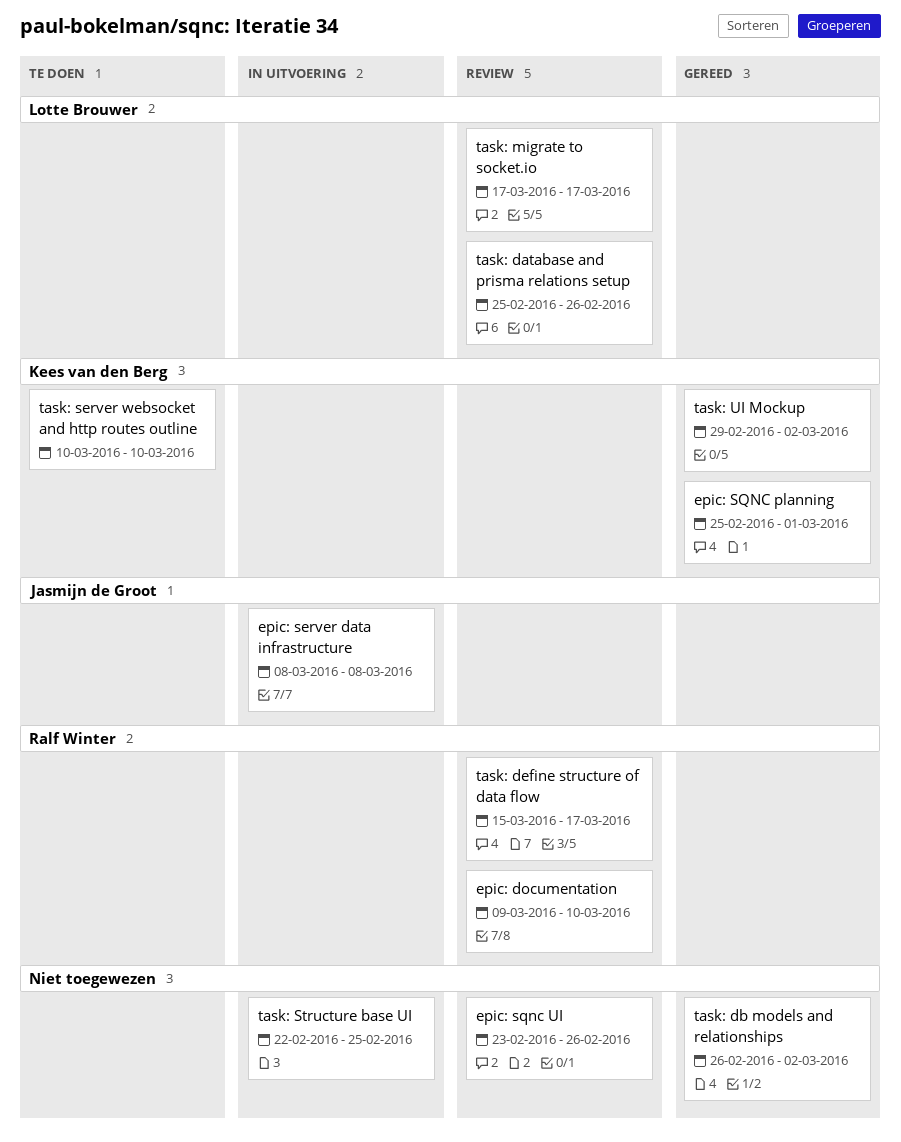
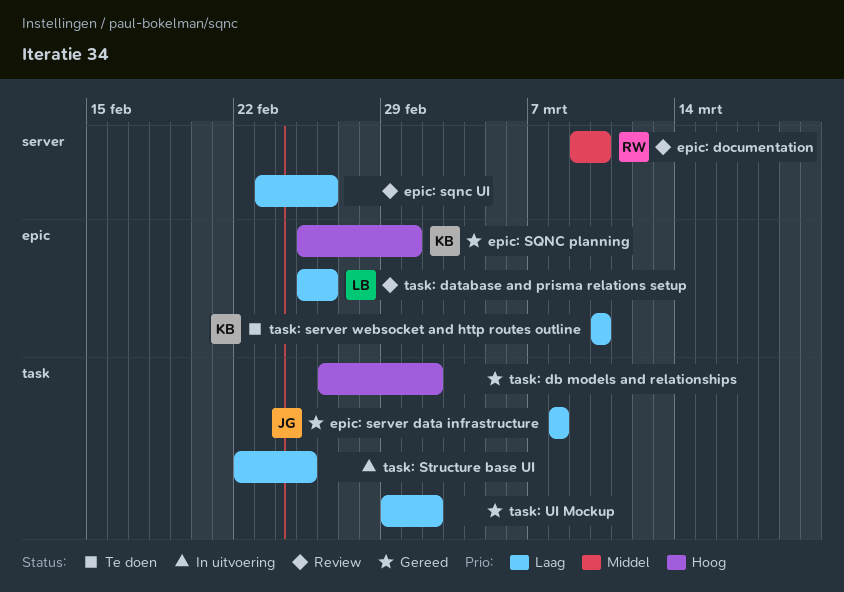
epic: server data infrastructure, status: In uitvoering -> Gereed
task: define structure of data flow: present -> none
task: migrate to socket.io: present -> none
task: UI Mockup, owner: Kees van den Berg -> none

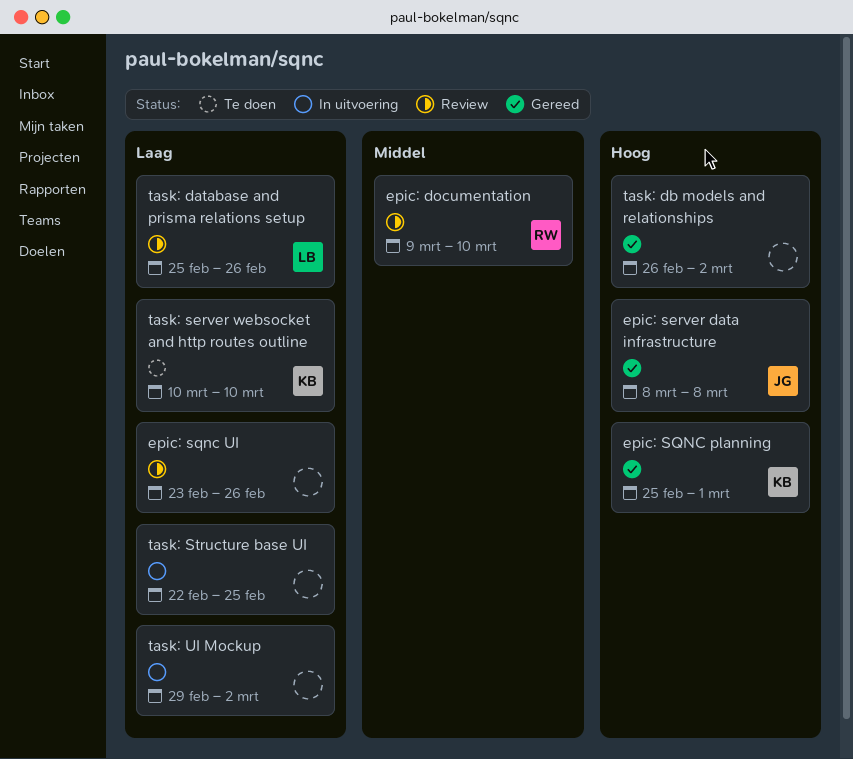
epic: server data infrastructure, priority: Laag -> Hoog
task: UI Mockup, status: Gereed -> In uitvoering

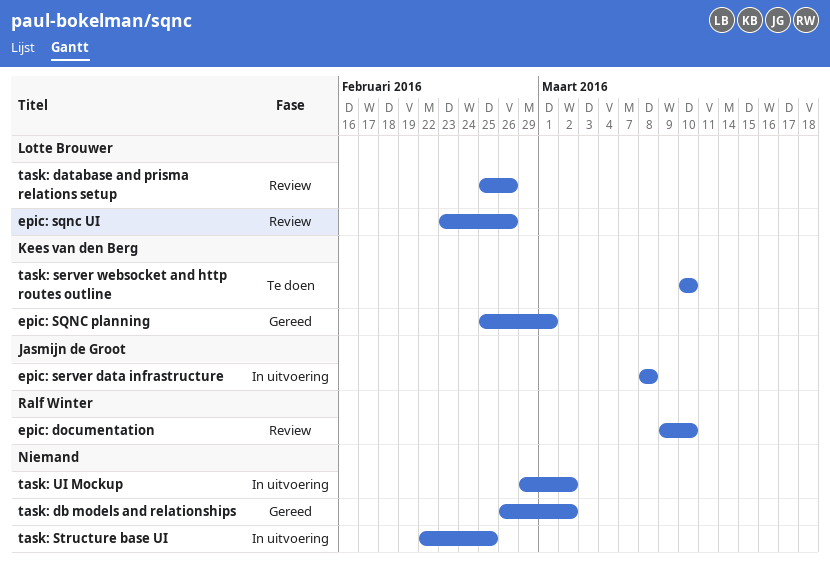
epic: server data infrastructure, status: Gereed -> In uitvoering
epic: sqnc UI, owner: none -> Lotte Brouwer

